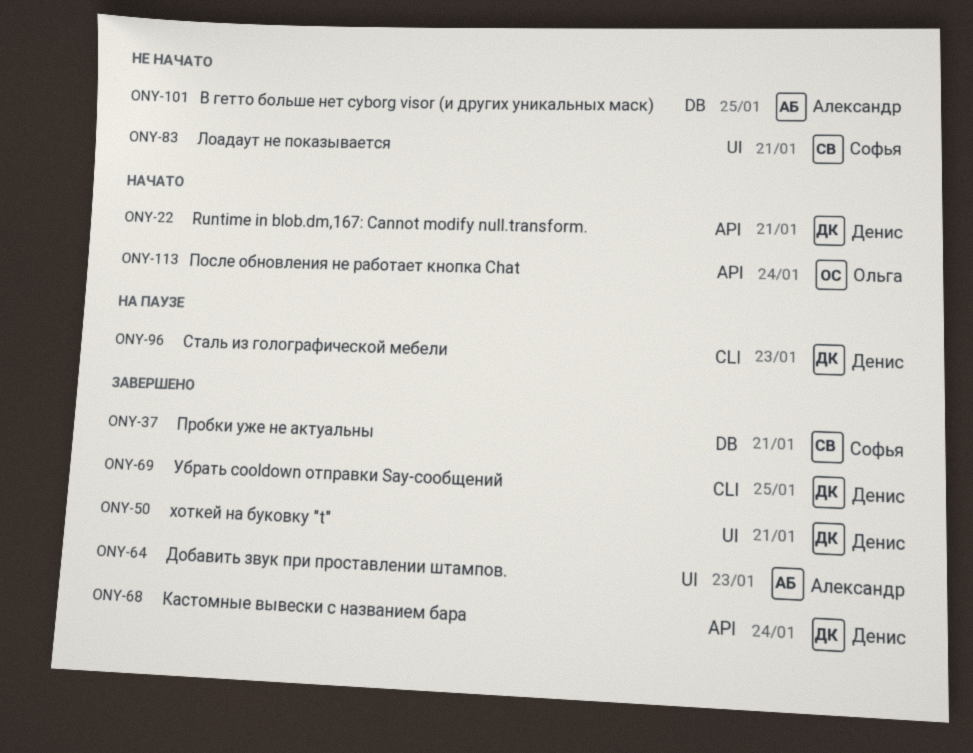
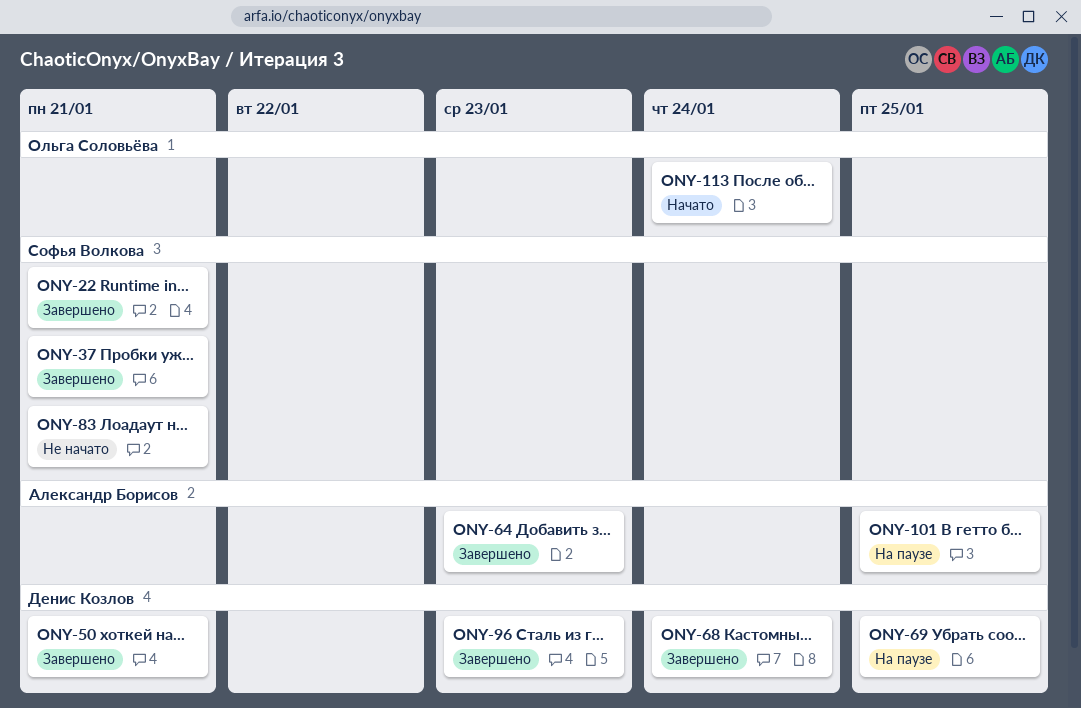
ONY-22, status: Начато -> Завершено
ONY-22, owner: Денис Козлов -> Софья Волкова
ONY-69, status: Завершено -> На паузе
ONY-96, status: На паузе -> Завершено
ONY-101, status: Не начато -> На паузе

